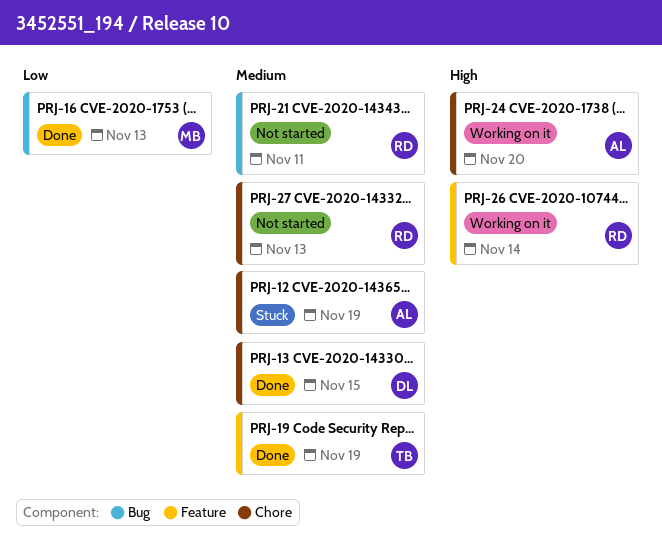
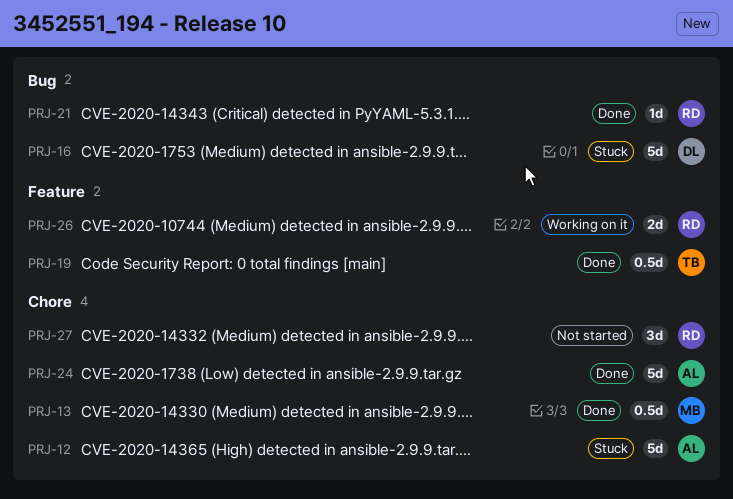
PRJ-13, owner: DL -> MB
PRJ-16, status: Done -> Stuck
PRJ-16, owner: MB -> DL
PRJ-21, status: Not started -> Done
PRJ-24, status: Working on it -> Done

